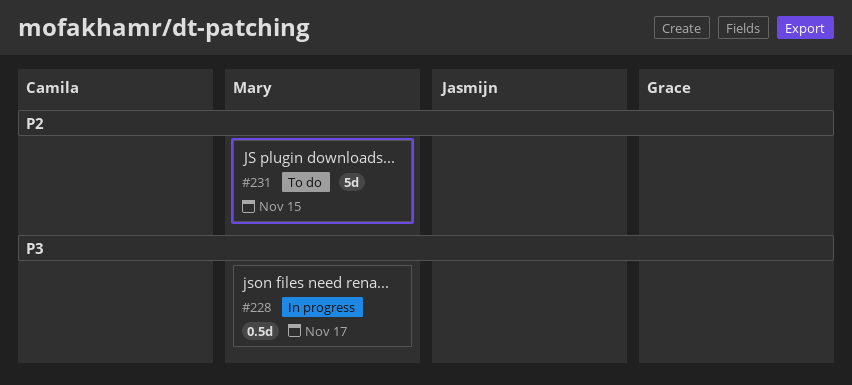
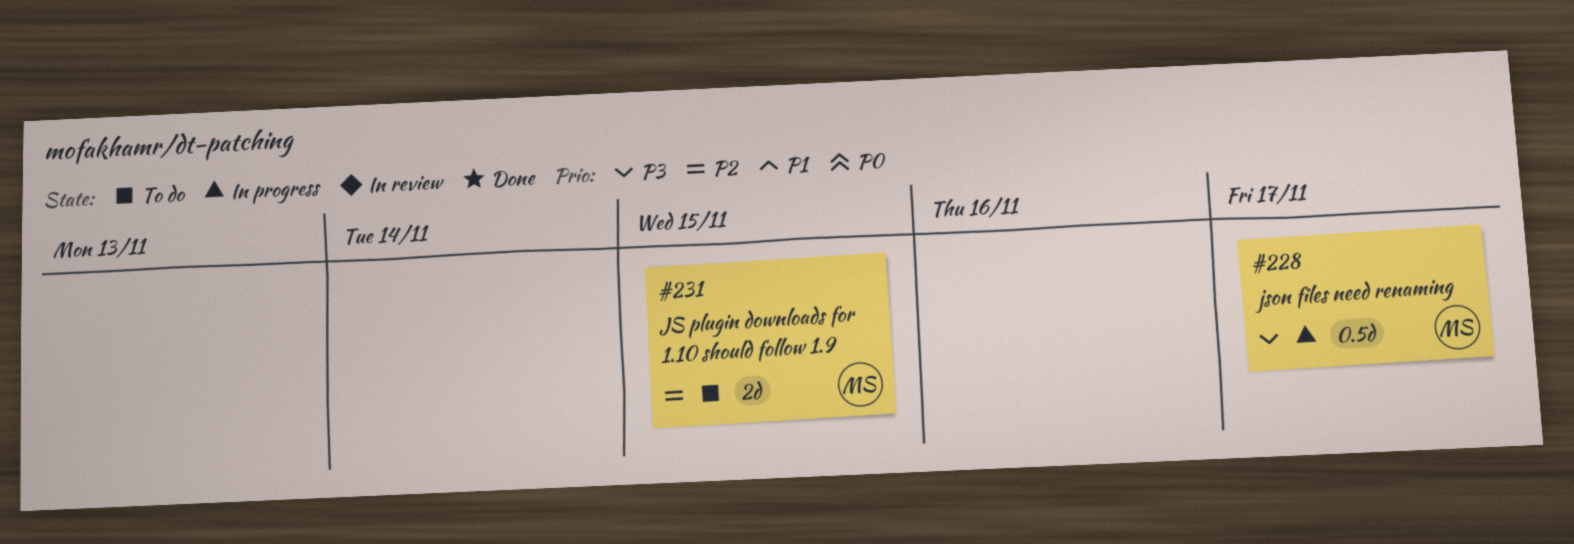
#231, estimate: 5d -> 2d

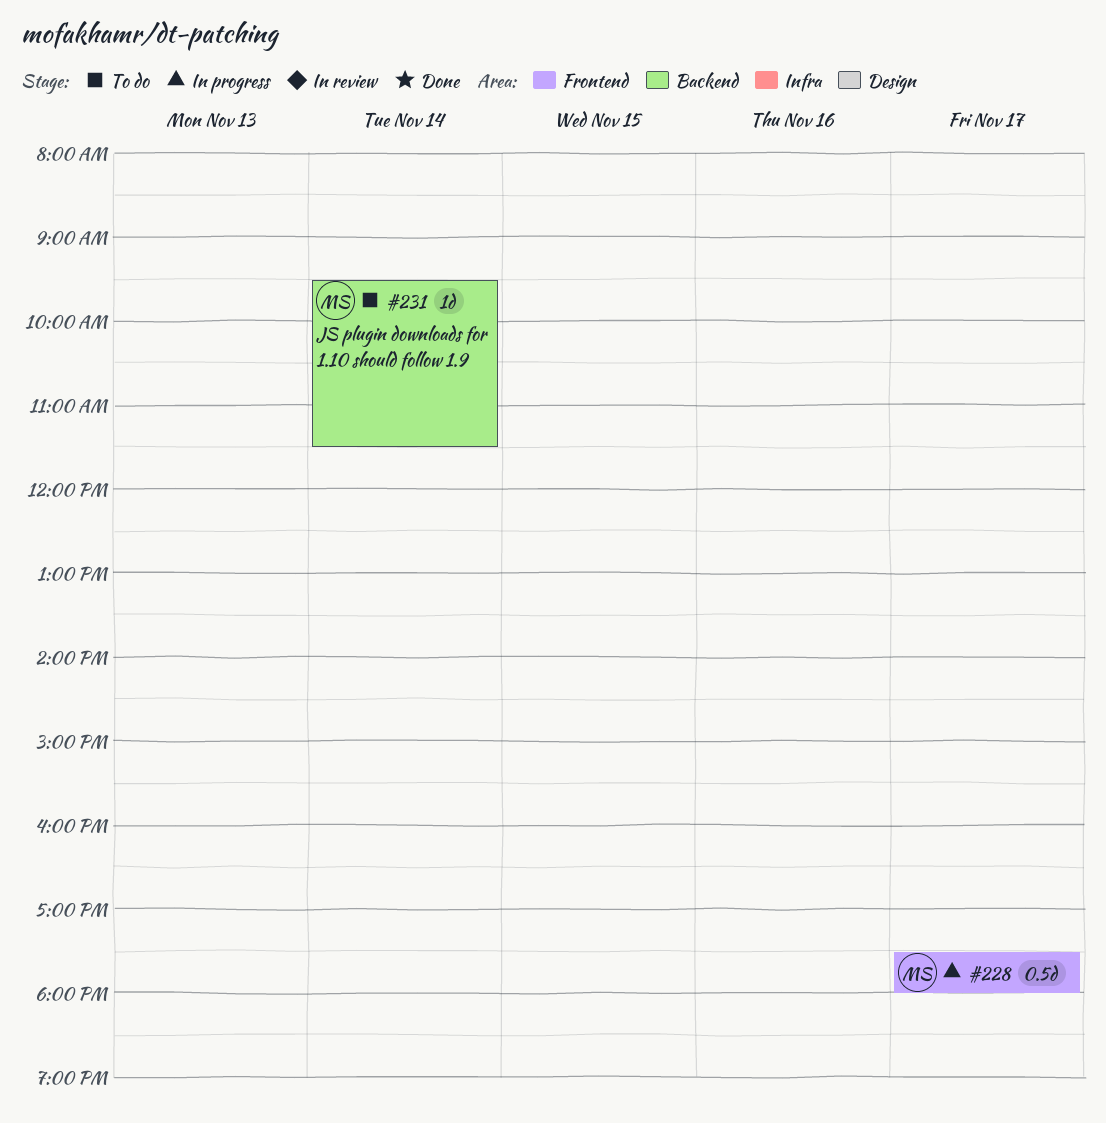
#231, estimate: 2d -> 1d
#231, day: Nov 15 -> Nov 14

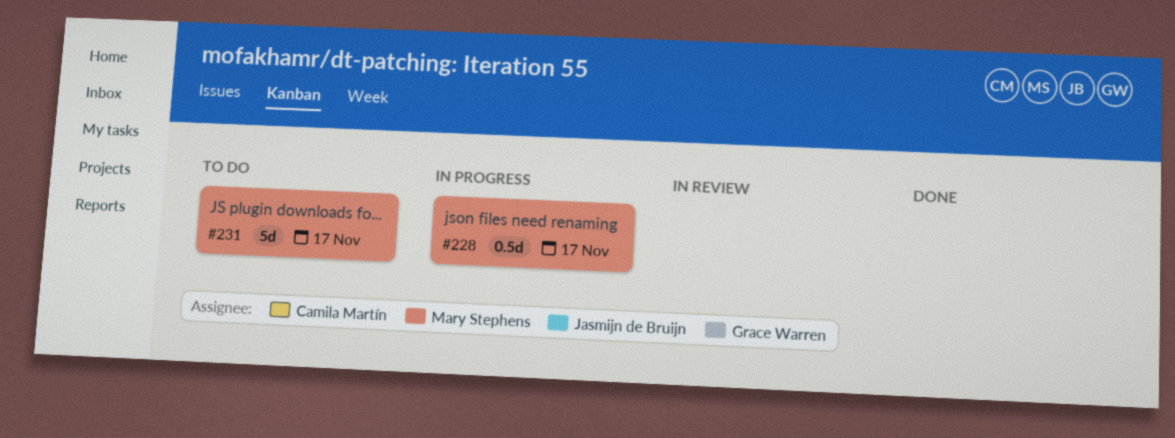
#231, estimate: 1d -> 5d
#231, day: Nov 14 -> Nov 17

